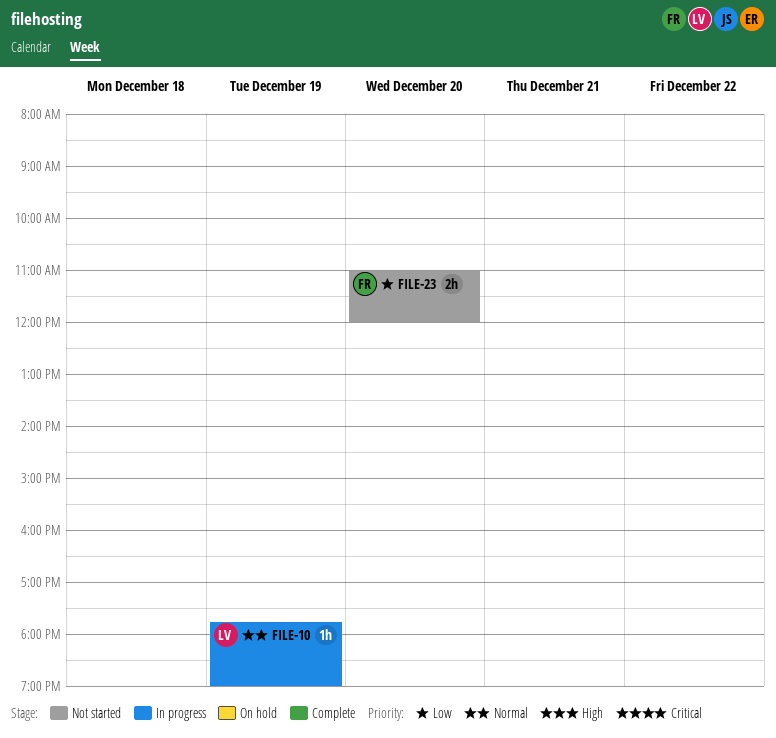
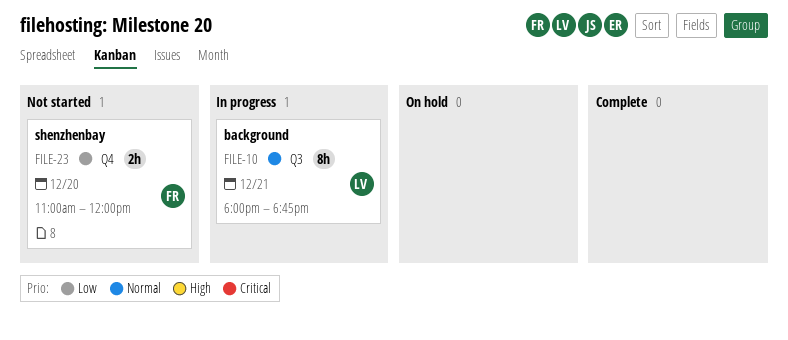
FILE-10, estimate: 1h -> 8h
FILE-10, day: Dec 19 -> Dec 21
FILE-10, begins: 17:45 -> 18:00
FILE-10, ends: 19:00 -> 18:45

